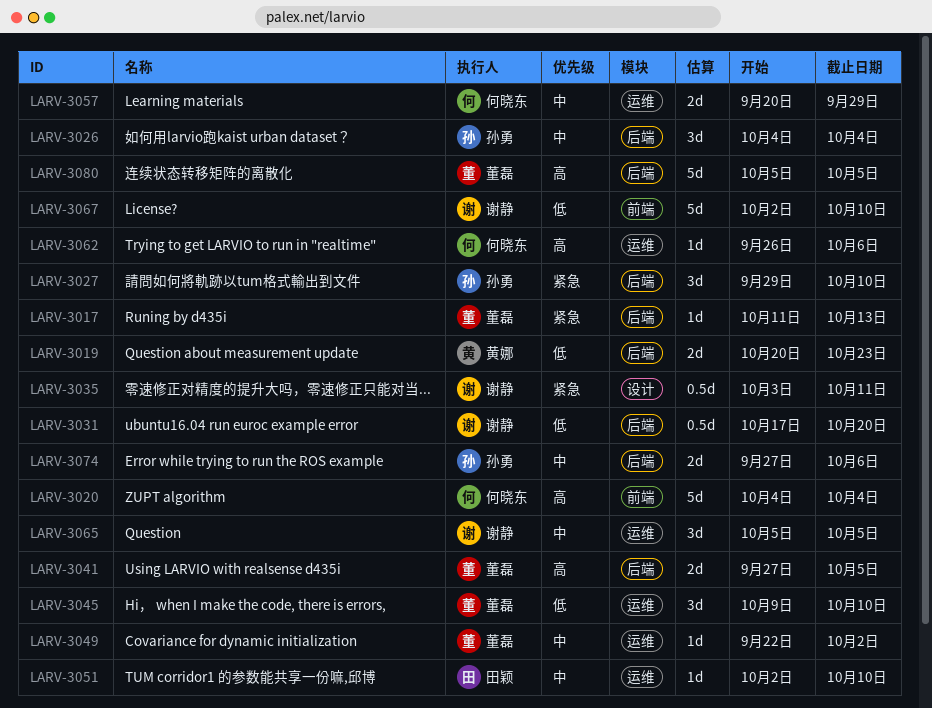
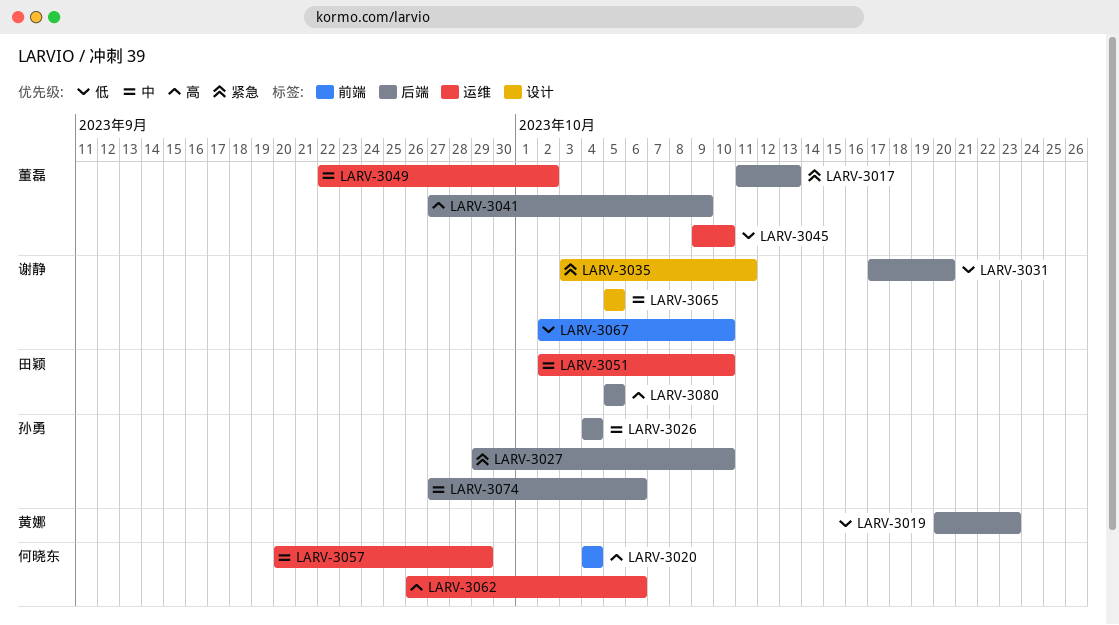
LARV-3041, due: Oct 5 -> Oct 9
LARV-3065, label: 运维 -> 设计
LARV-3080, owner: 董磊 -> 田颖

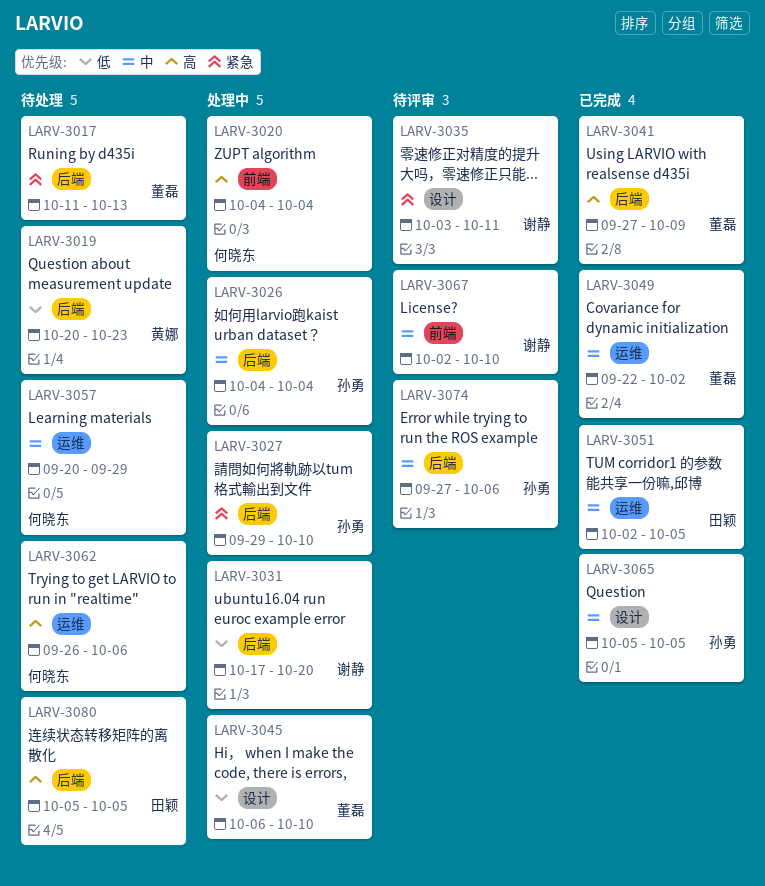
LARV-3045, label: 运维 -> 设计
LARV-3045, start: Oct 9 -> Oct 6
LARV-3051, due: Oct 10 -> Oct 5
LARV-3065, owner: 谢静 -> 孙勇
LARV-3067, priority: 低 -> 中

